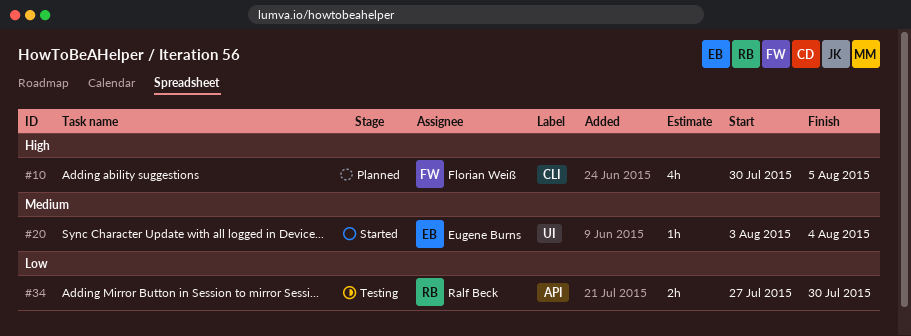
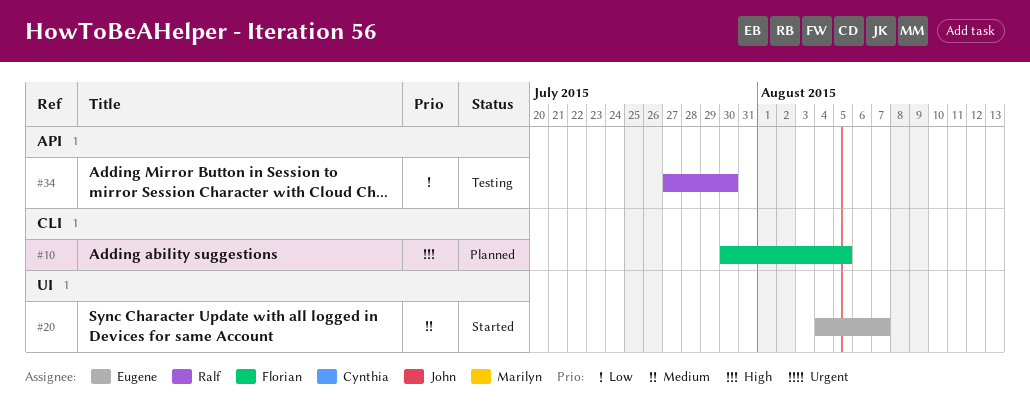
#20, start: Aug 3 -> Aug 4
#20, due: Aug 4 -> Aug 7

